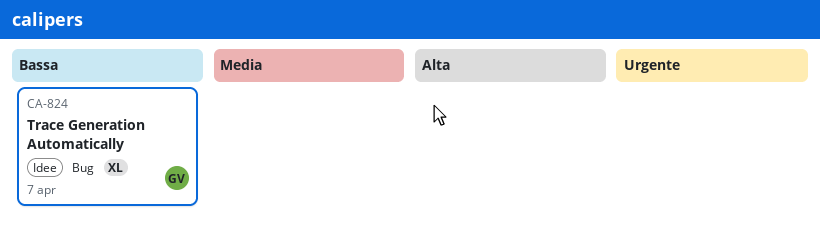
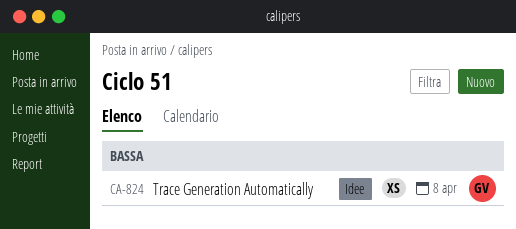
CA-824, estimate: XL -> XS
CA-824, due: Apr 7 -> Apr 8

